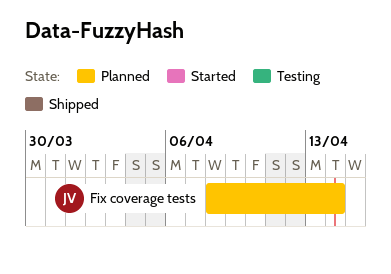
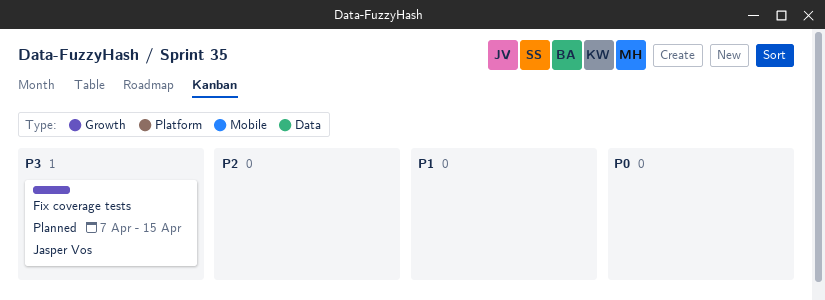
Fix coverage tests, start: Apr 8 -> Apr 7
Fix coverage tests, due: Apr 14 -> Apr 15

